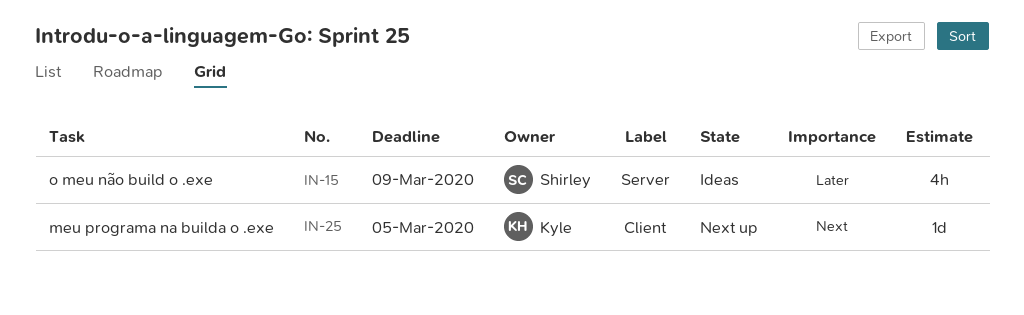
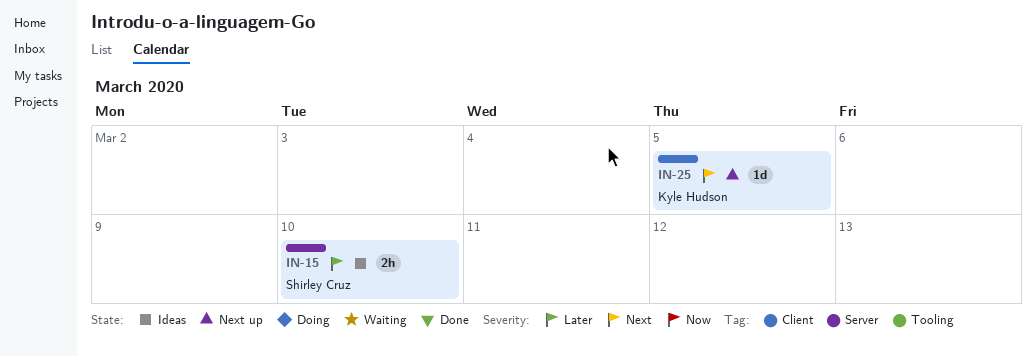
IN-15, estimate: 4h -> 2h
IN-15, due: Mar 9 -> Mar 10

